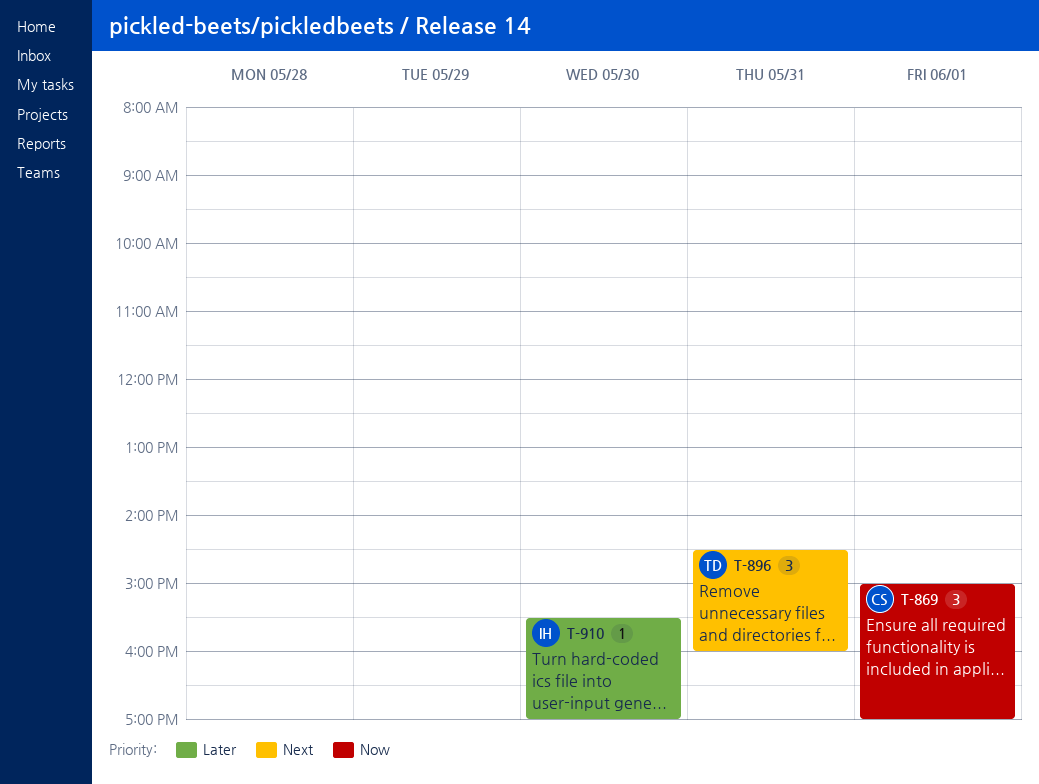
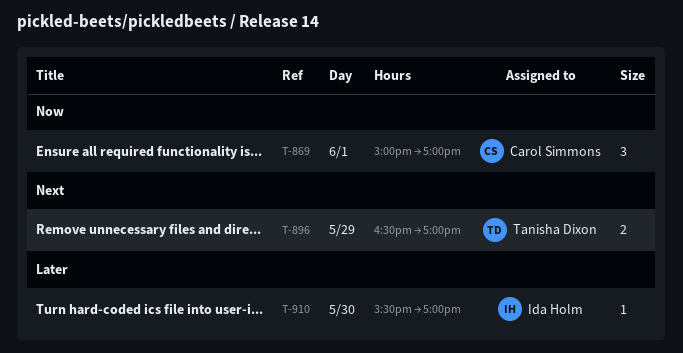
T-896, estimate: 3 -> 2
T-896, day: May 31 -> May 29
T-896, begins: 14:30 -> 16:30
T-896, ends: 16:00 -> 17:00

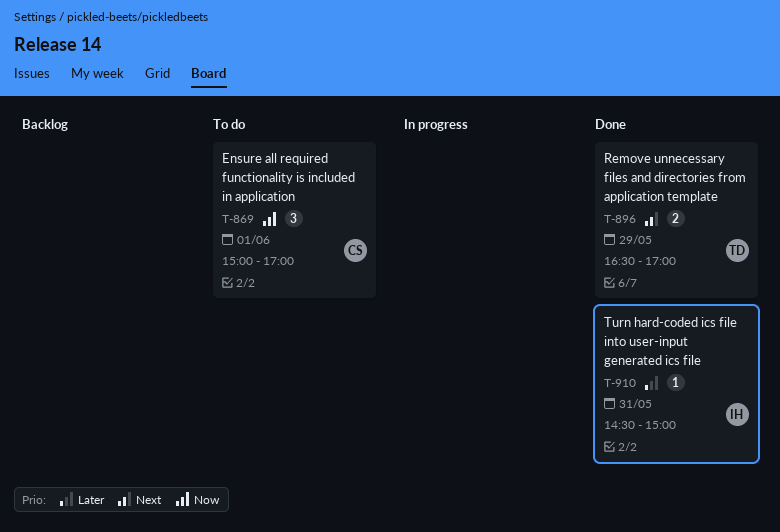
T-910, day: May 30 -> May 31
T-910, begins: 15:30 -> 14:30
T-910, ends: 17:00 -> 15:00

